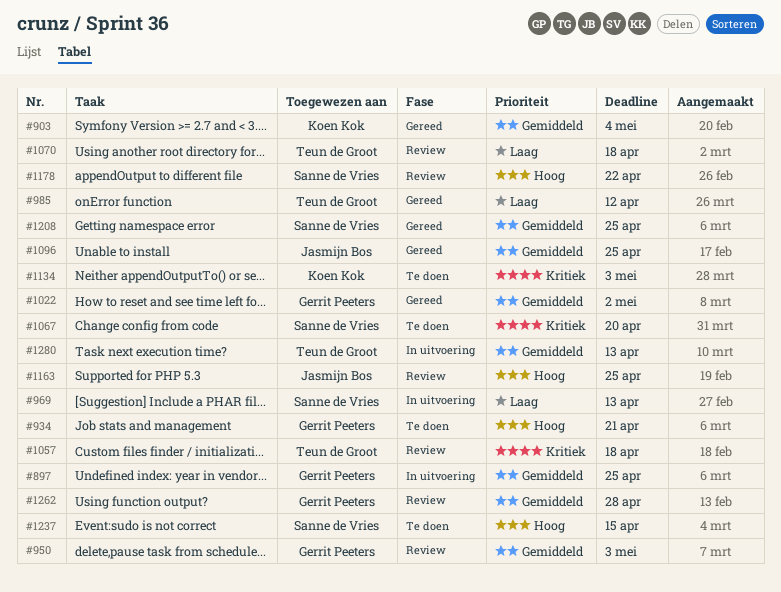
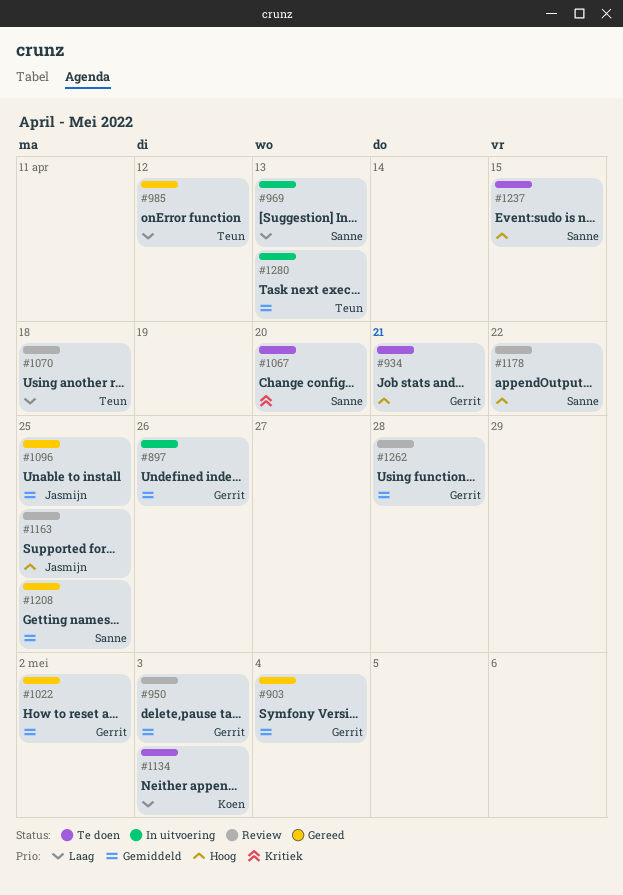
#897, due: Apr 25 -> Apr 26
#903, owner: Koen Kok -> Gerrit Peeters
#1057: present -> none
#1134, priority: Kritiek -> Laag

